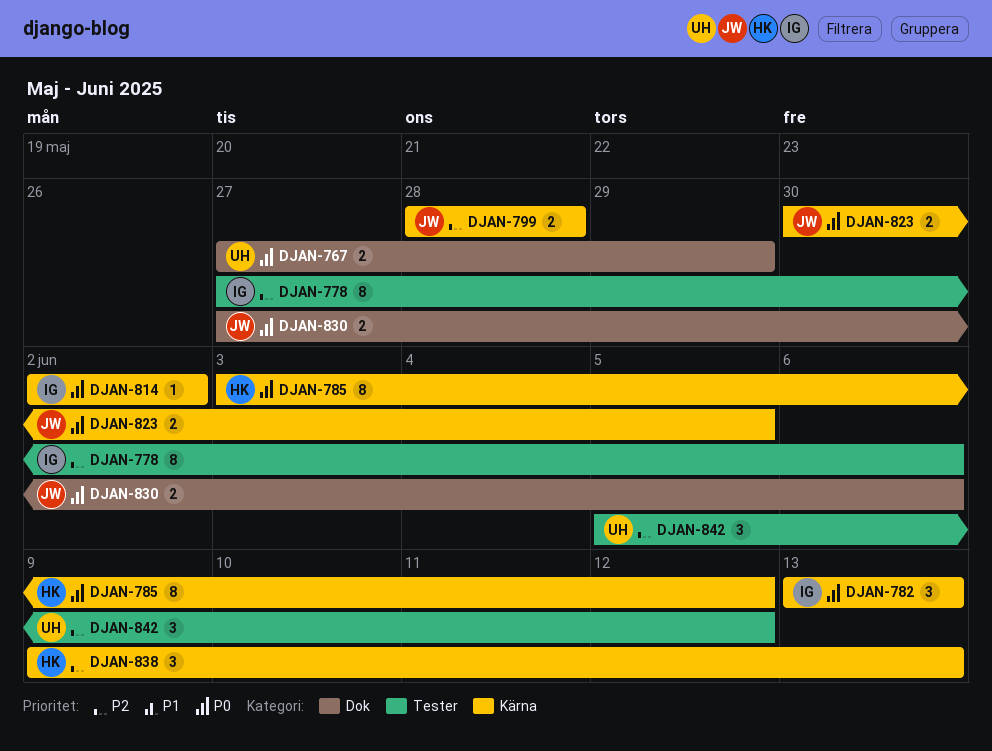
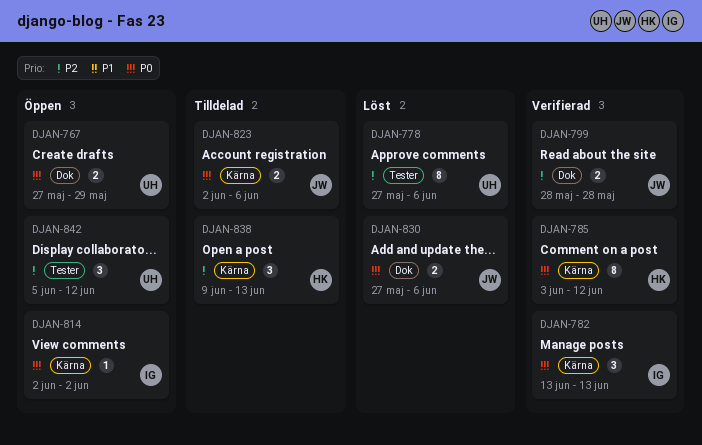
DJAN-778, owner: IG -> UH
DJAN-799, label: Kärna -> Dok
DJAN-823, start: May 30 -> Jun 2
DJAN-823, due: Jun 5 -> Jun 6

